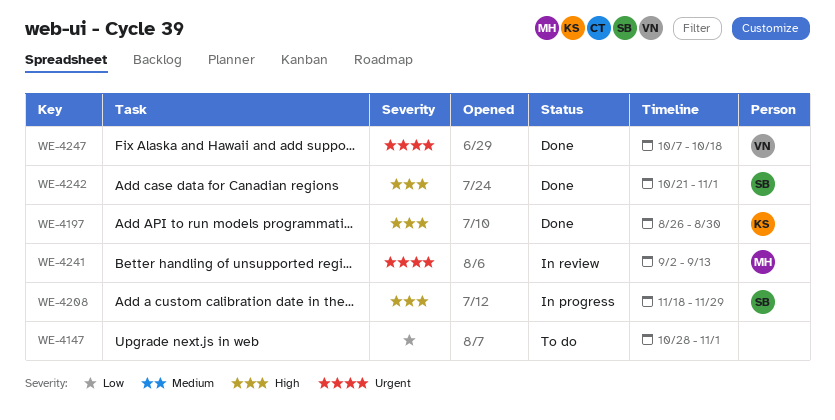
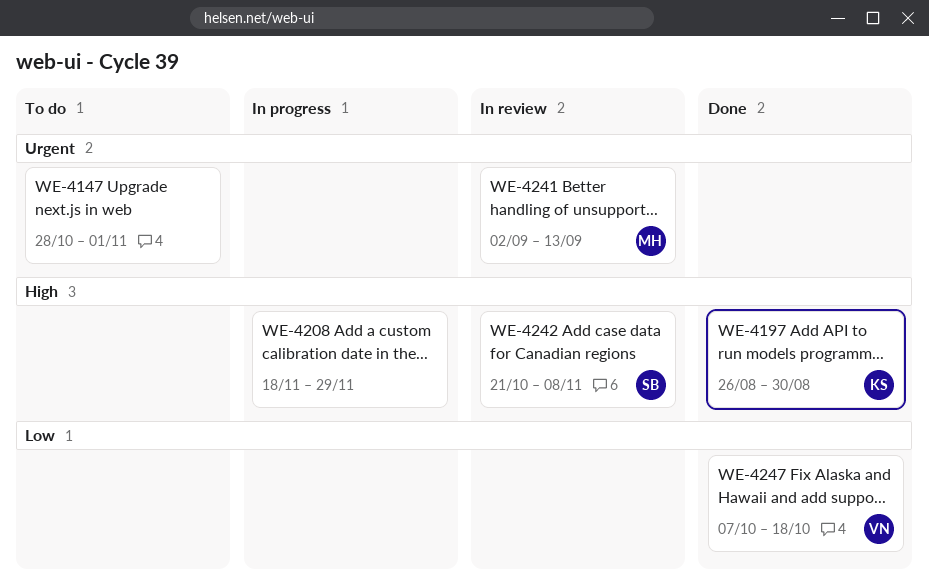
WE-4147, priority: Low -> Urgent
WE-4208, owner: SB -> none
WE-4242, status: Done -> In review
WE-4242, due: Nov 1 -> Nov 8
WE-4247, priority: Urgent -> Low

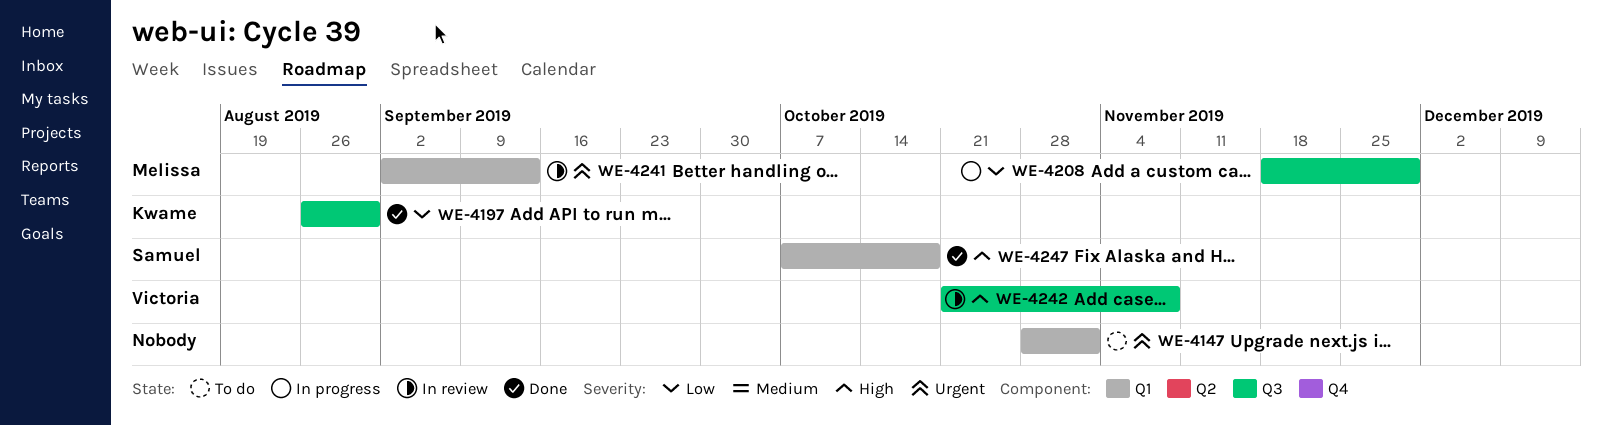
WE-4197, priority: High -> Low
WE-4208, owner: none -> Melissa
WE-4208, priority: High -> Low
WE-4242, owner: Samuel -> Victoria
WE-4247, owner: Victoria -> Samuel
WE-4247, priority: Low -> High

